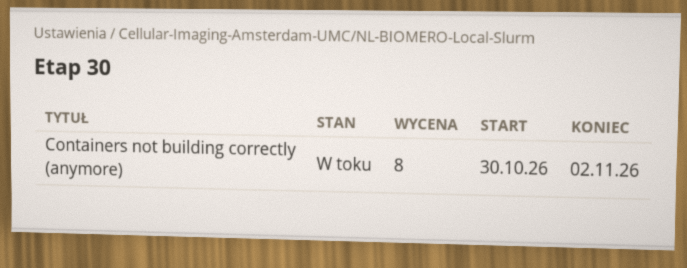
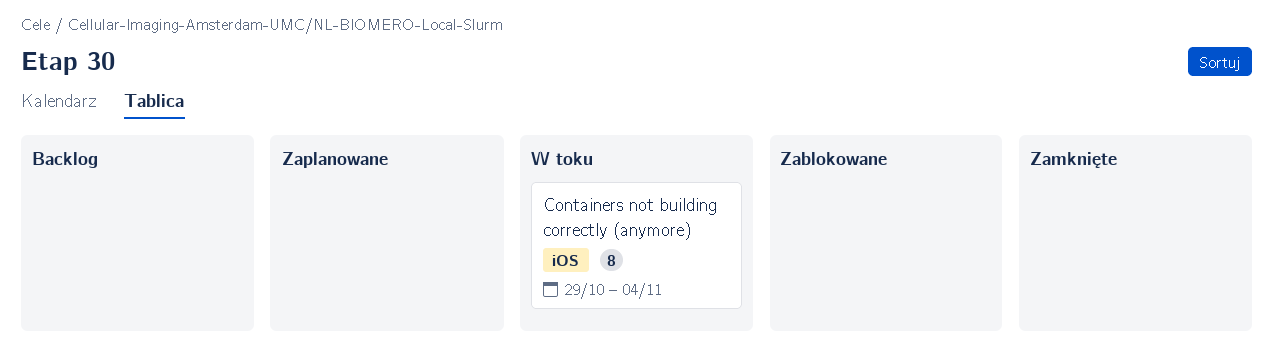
Containers not building correctly (anymore), start: Oct 30 -> Oct 29
Containers not building correctly (anymore), due: Nov 2 -> Nov 4

